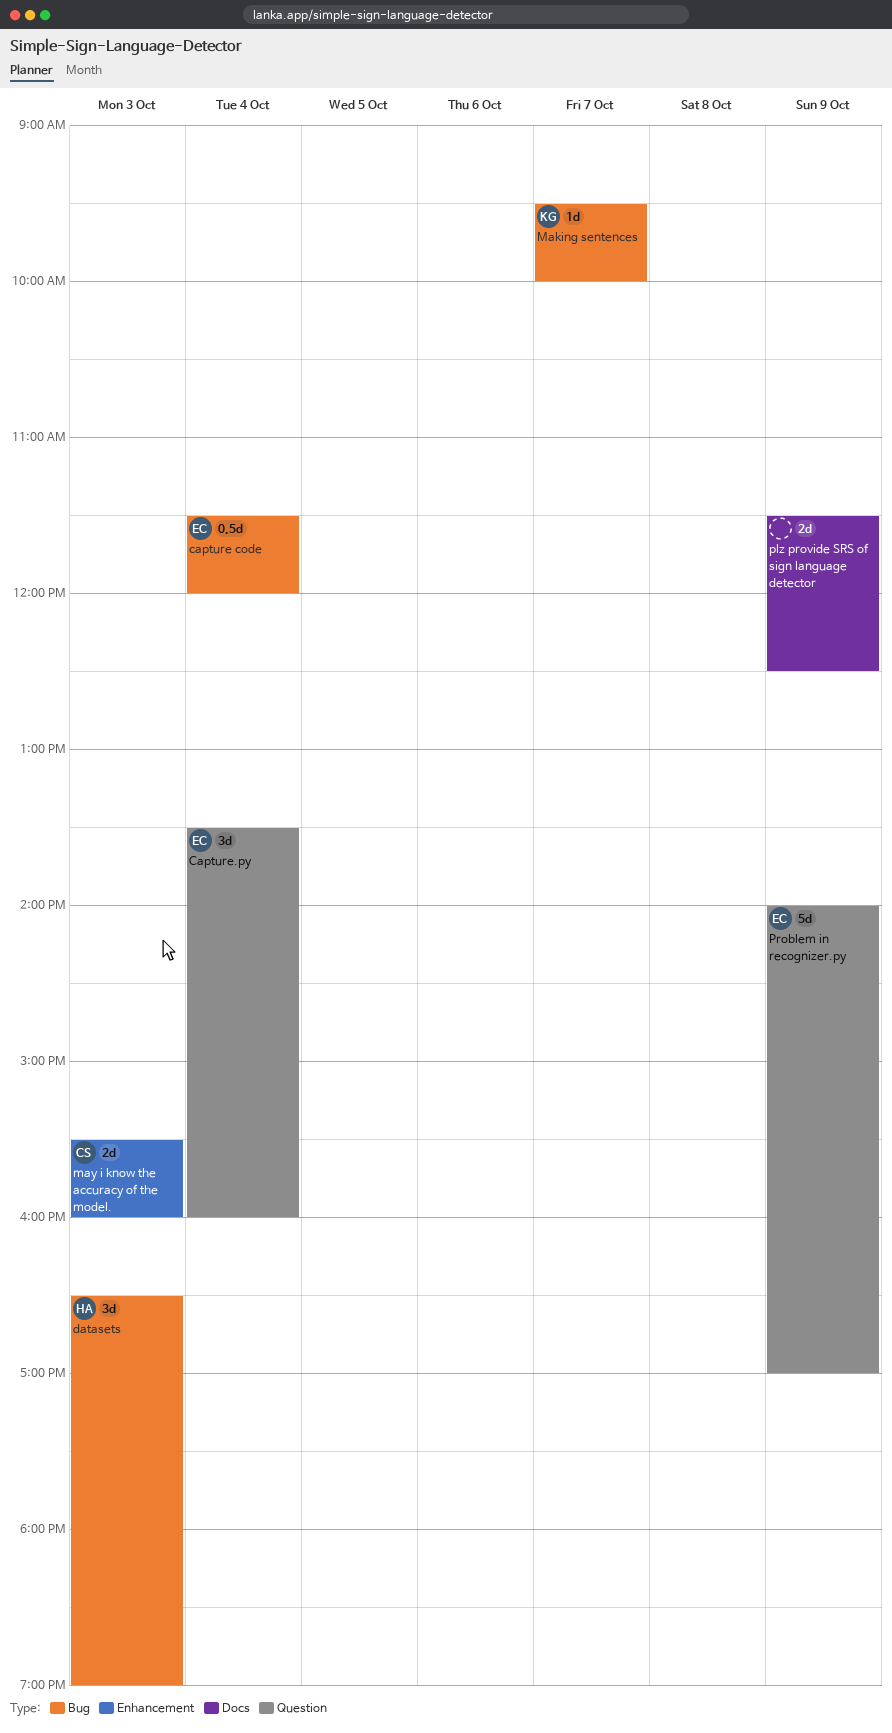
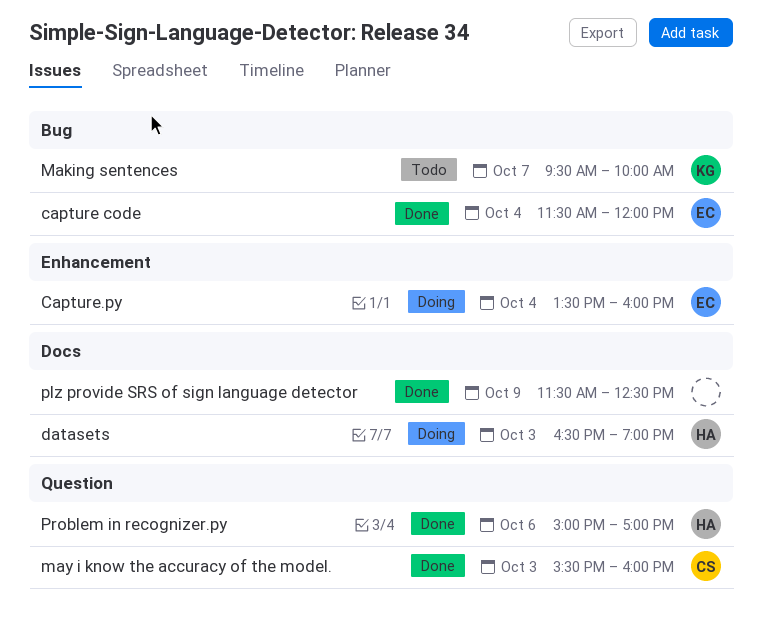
Capture.py, label: Question -> Enhancement
datasets, label: Bug -> Docs
may i know the accuracy of the model., label: Enhancement -> Question
Problem in recognizer.py, owner: EC -> HA
Problem in recognizer.py, day: Oct 9 -> Oct 6
Problem in recognizer.py, begins: 14:00 -> 15:00

